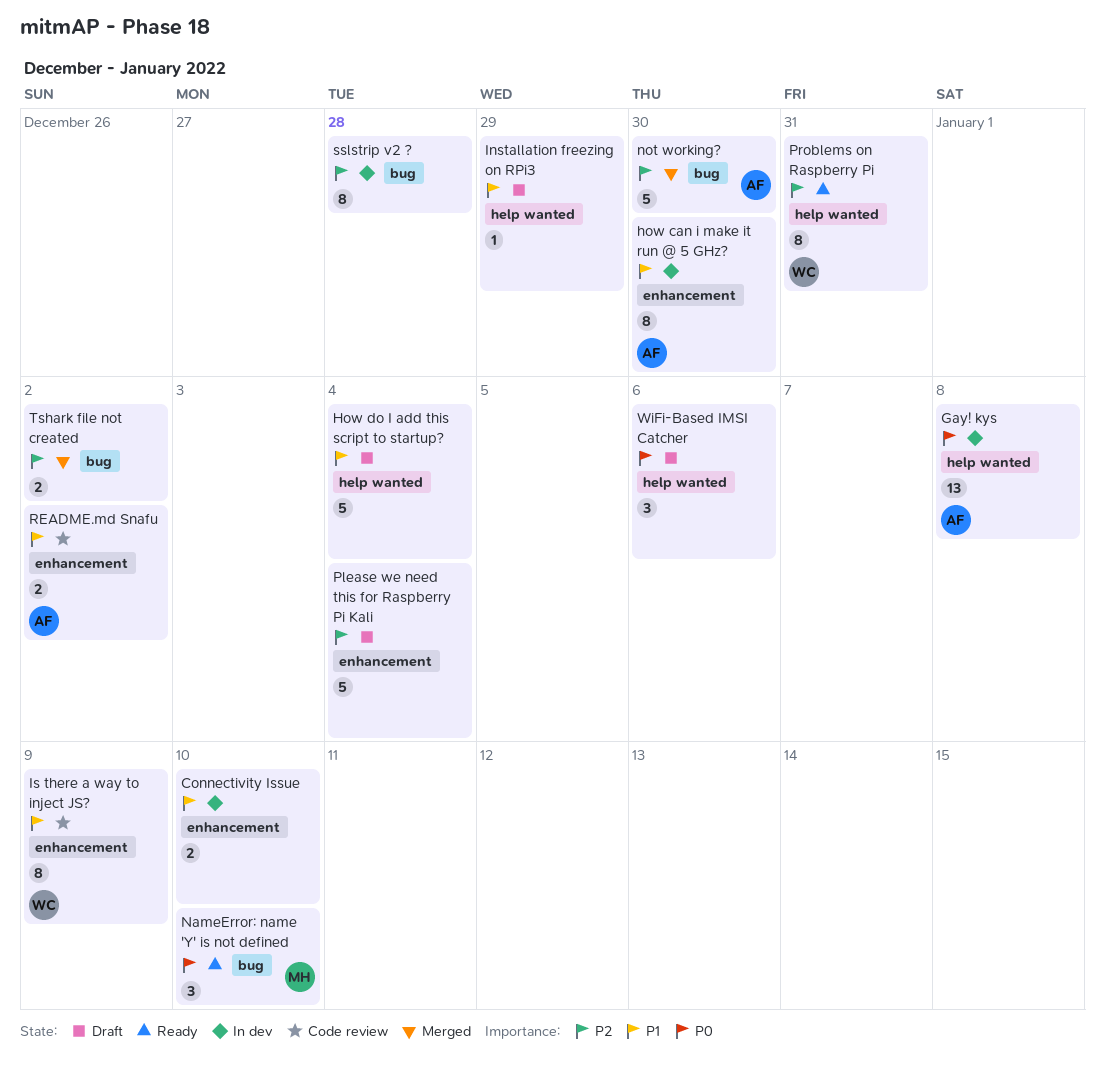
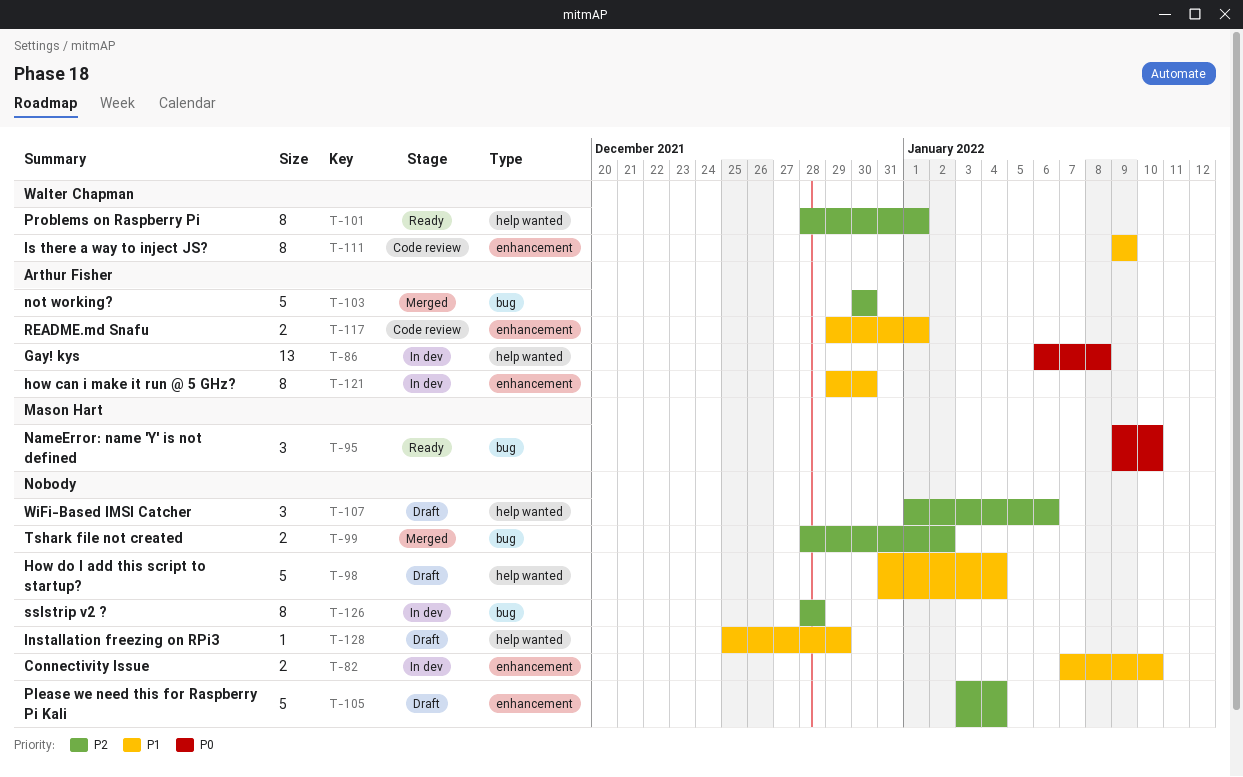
Problems on Raspberry Pi, due: Dec 31 -> Jan 1
README.md Snafu, due: Jan 2 -> Jan 1
WiFi-Based IMSI Catcher, priority: P0 -> P2

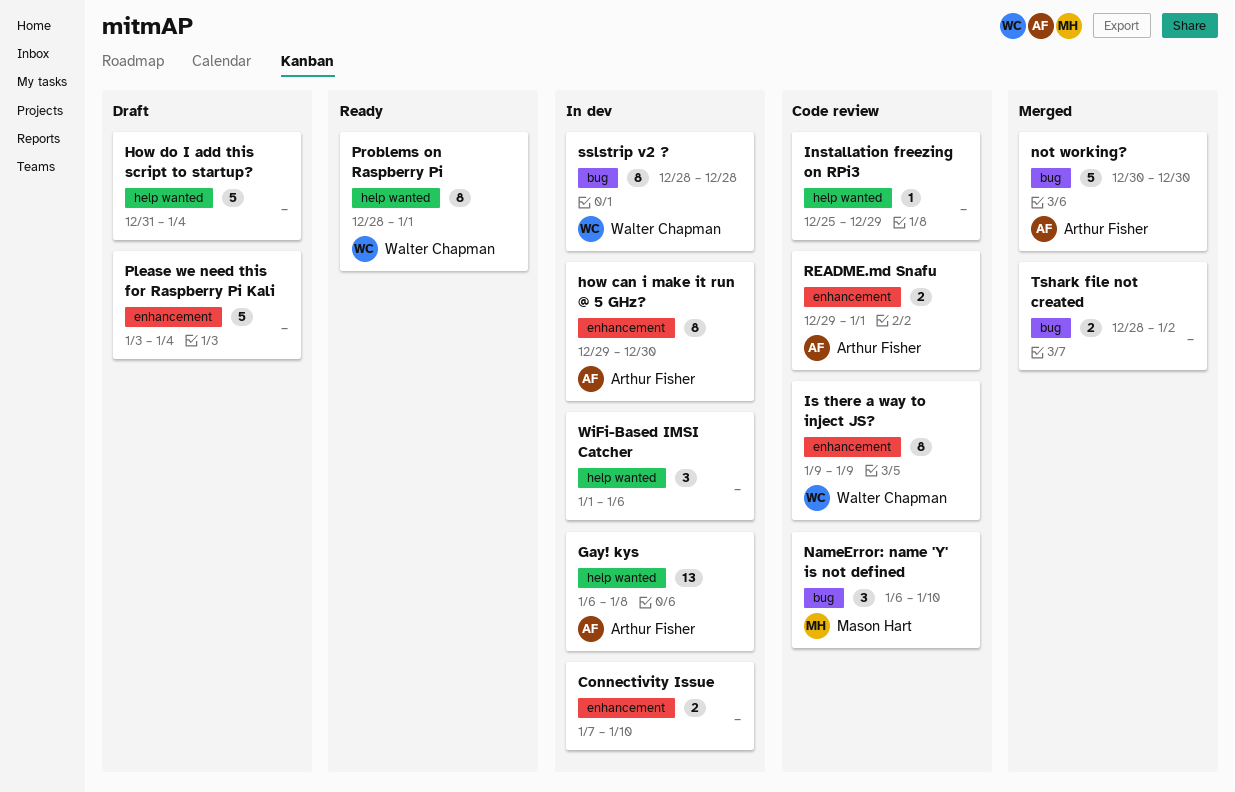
Installation freezing on RPi3, status: Draft -> Code review
NameError: name 'Y' is not defined, status: Ready -> Code review
NameError: name 'Y' is not defined, start: Jan 9 -> Jan 6
sslstrip v2 ?, owner: none -> Walter Chapman
WiFi-Based IMSI Catcher, status: Draft -> In dev

